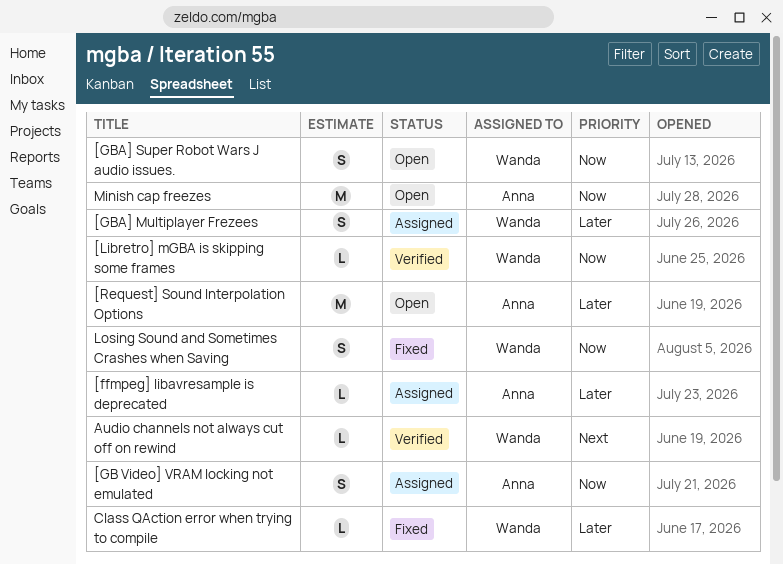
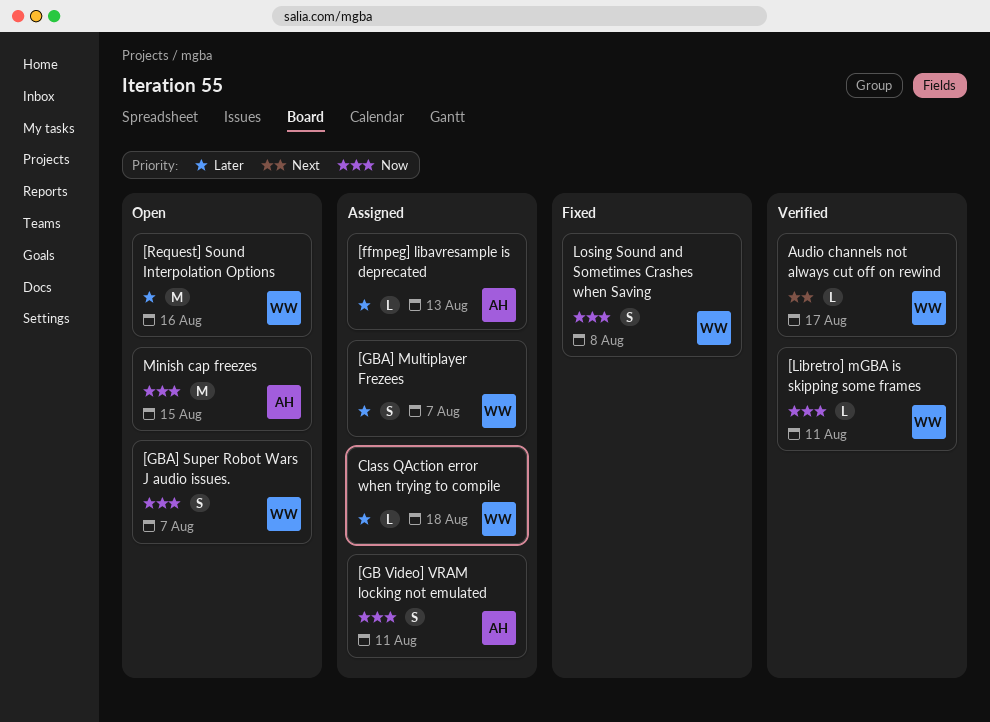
[Request] Sound Interpolation Options, owner: Anna -> Wanda
Class QAction error when trying to compile, status: Fixed -> Assigned

